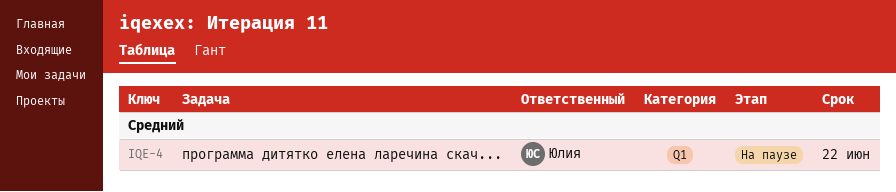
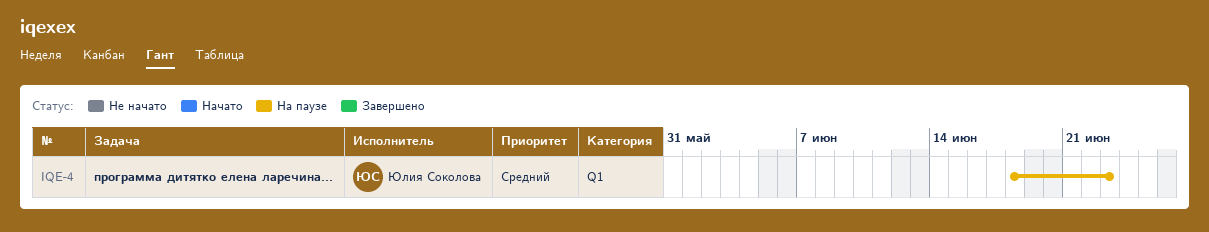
IQE-4, due: Jun 22 -> Jun 23

